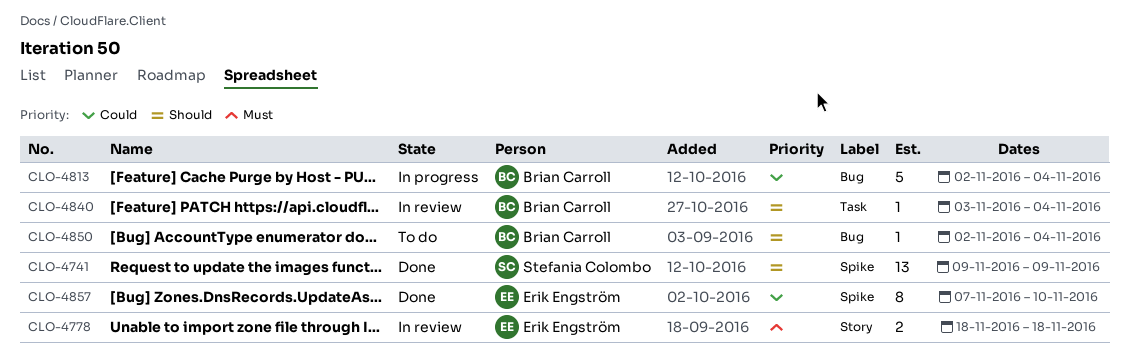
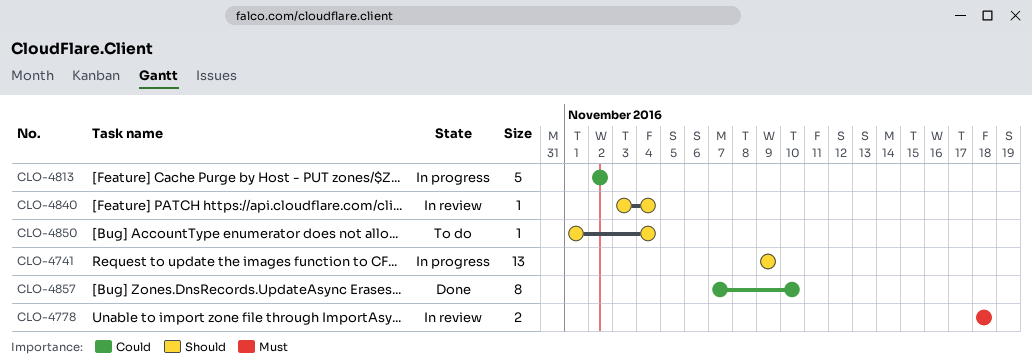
CLO-4741, status: Done -> In progress
CLO-4813, due: Nov 4 -> Nov 2
CLO-4850, start: Nov 2 -> Nov 1

